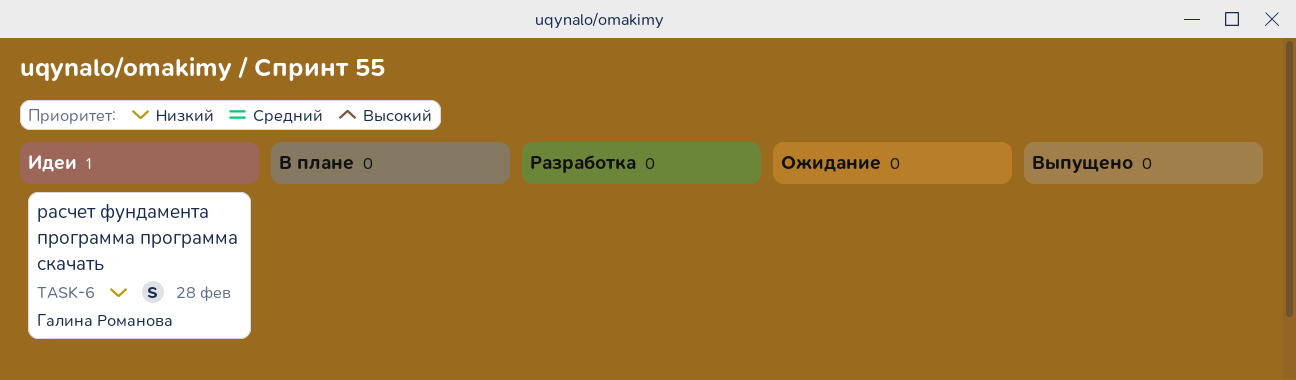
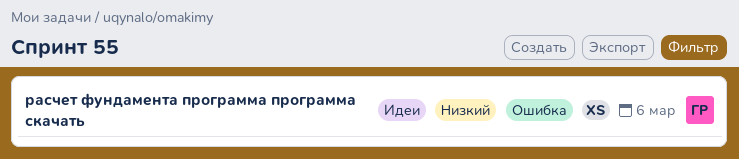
расчет фундамента программа программа скачать, estimate: S -> XS
расчет фундамента программа программа скачать, due: Feb 28 -> Mar 6

